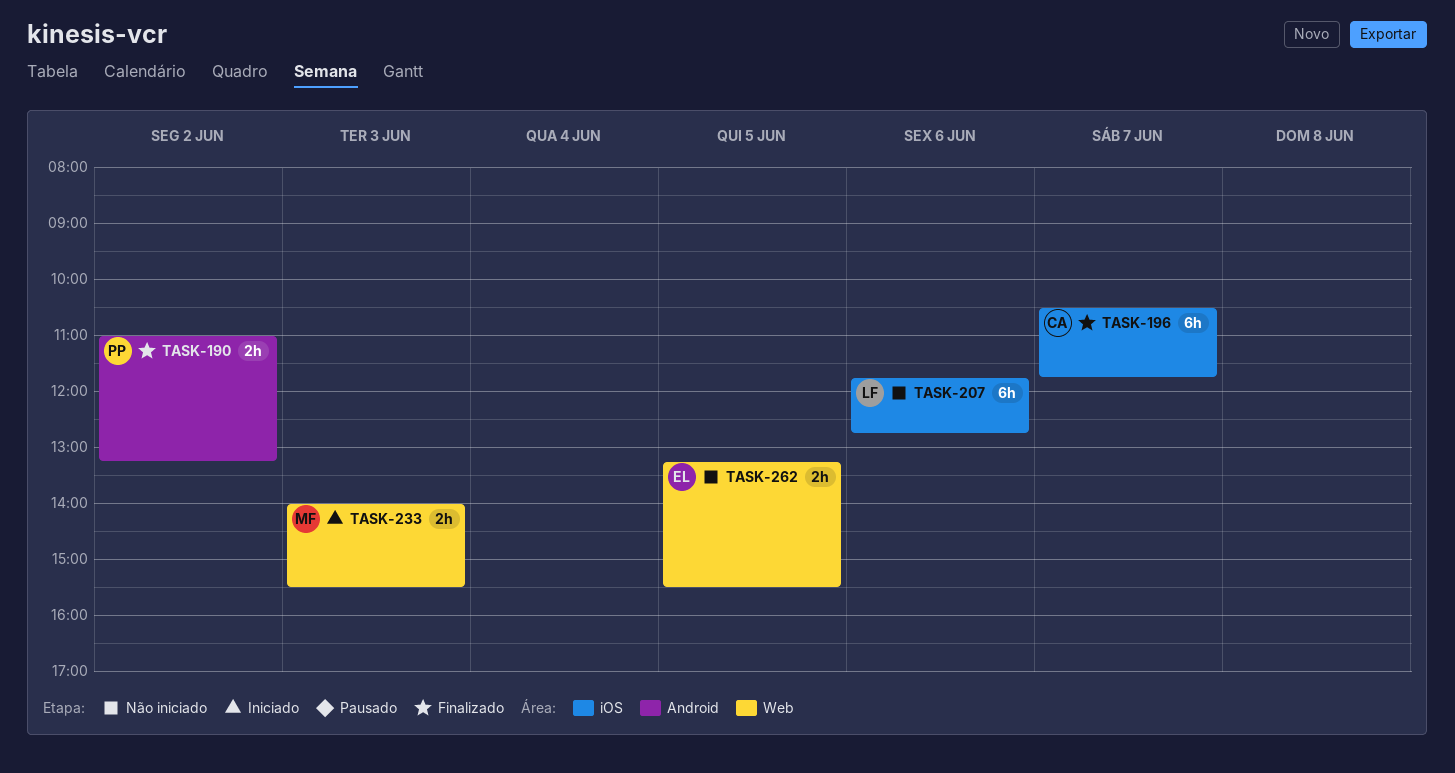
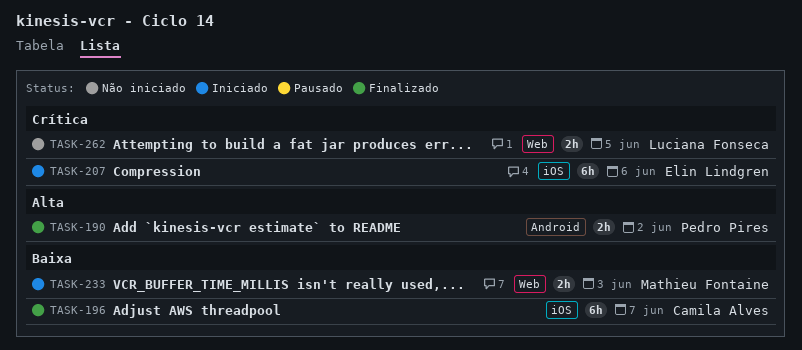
TASK-207, status: Não iniciado -> Iniciado
TASK-207, owner: Luciana Fonseca -> Elin Lindgren
TASK-262, owner: Elin Lindgren -> Luciana Fonseca

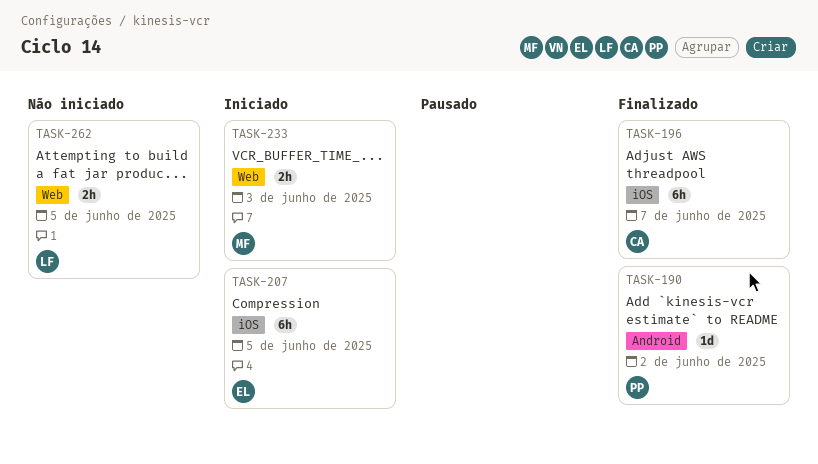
TASK-190, estimate: 2h -> 1d
TASK-207, day: Jun 6 -> Jun 5

